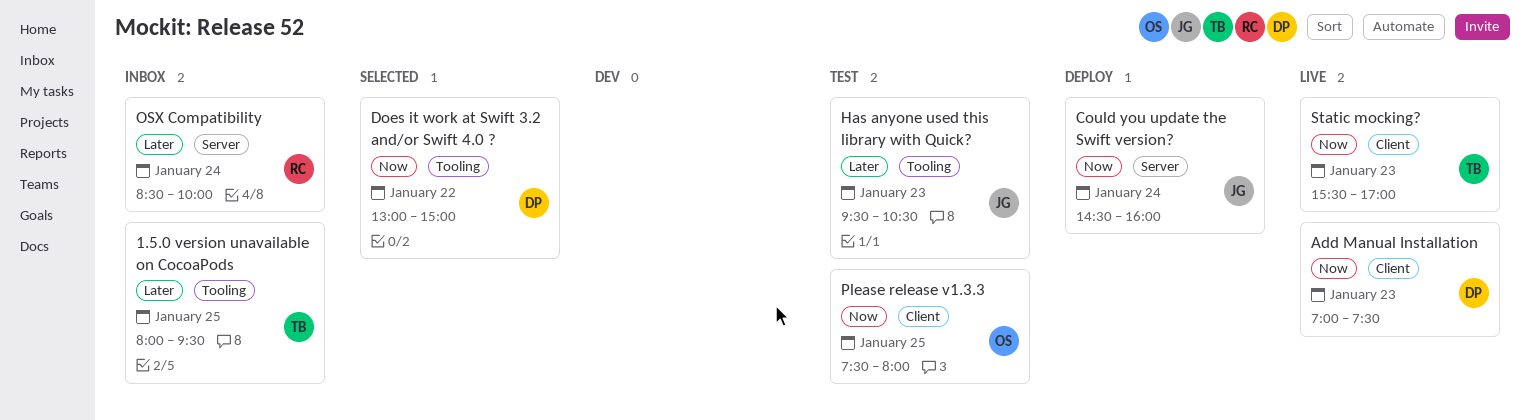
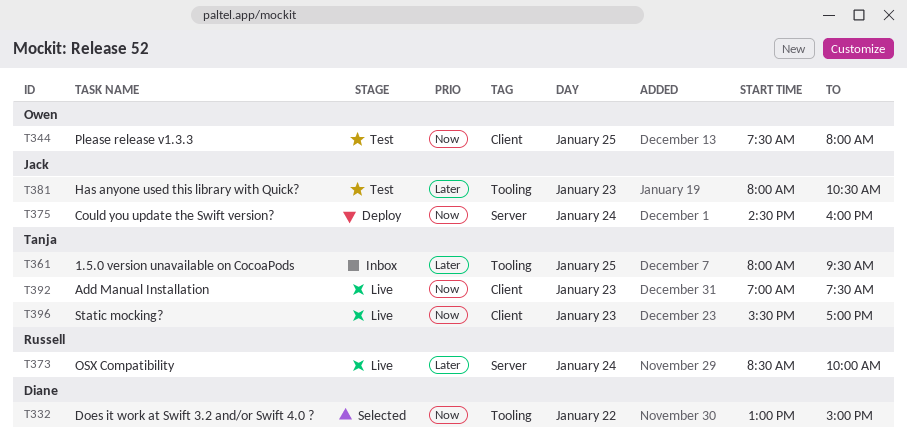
Add Manual Installation, owner: Diane -> Tanja
Has anyone used this library with Quick?, begins: 09:30 -> 08:00
OSX Compatibility, status: Inbox -> Live

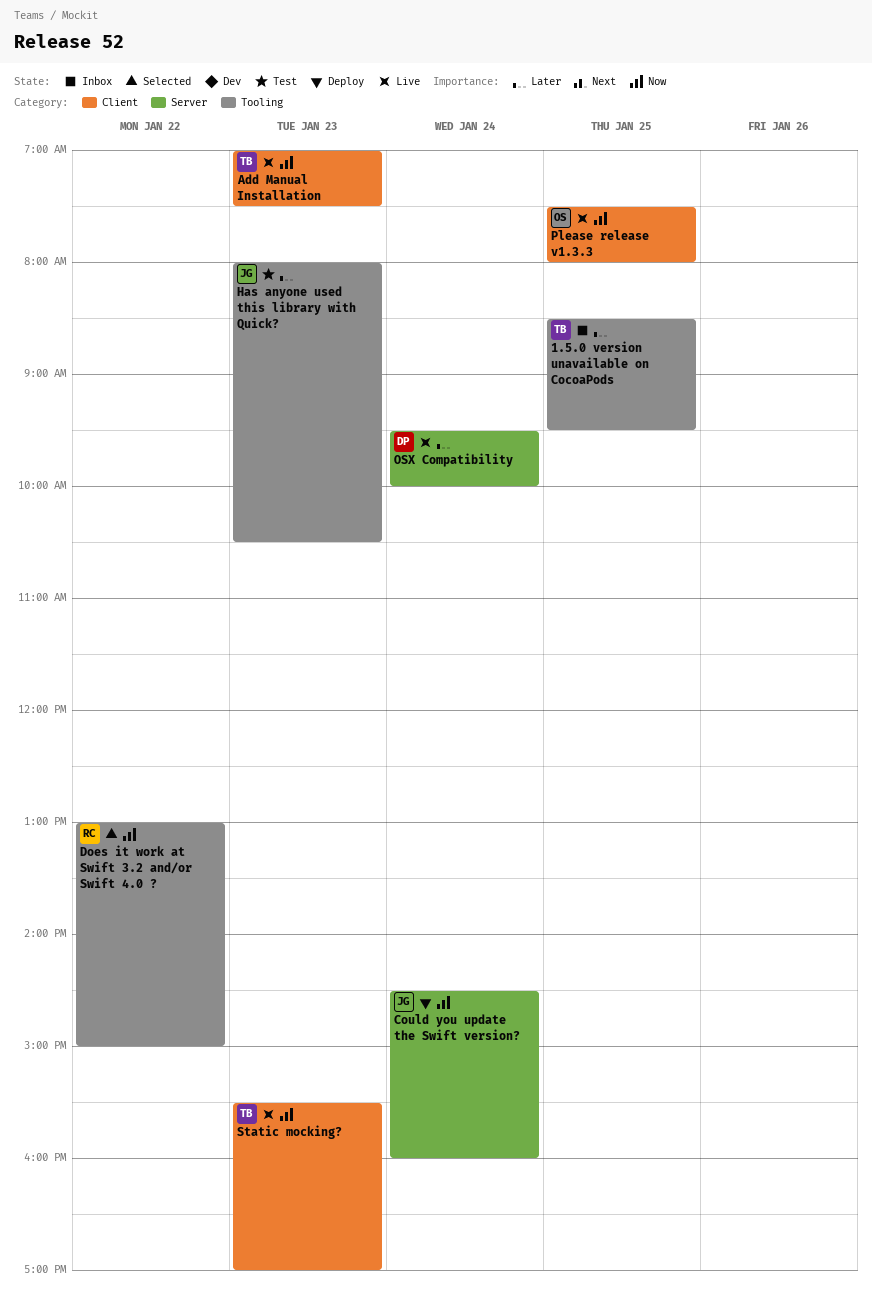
1.5.0 version unavailable on CocoaPods, begins: 08:00 -> 08:30
Does it work at Swift 3.2 and/or Swift 4.0 ?, owner: Diane -> Russell
OSX Compatibility, owner: Russell -> Diane
OSX Compatibility, begins: 08:30 -> 09:30
Please release v1.3.3, status: Test -> Live

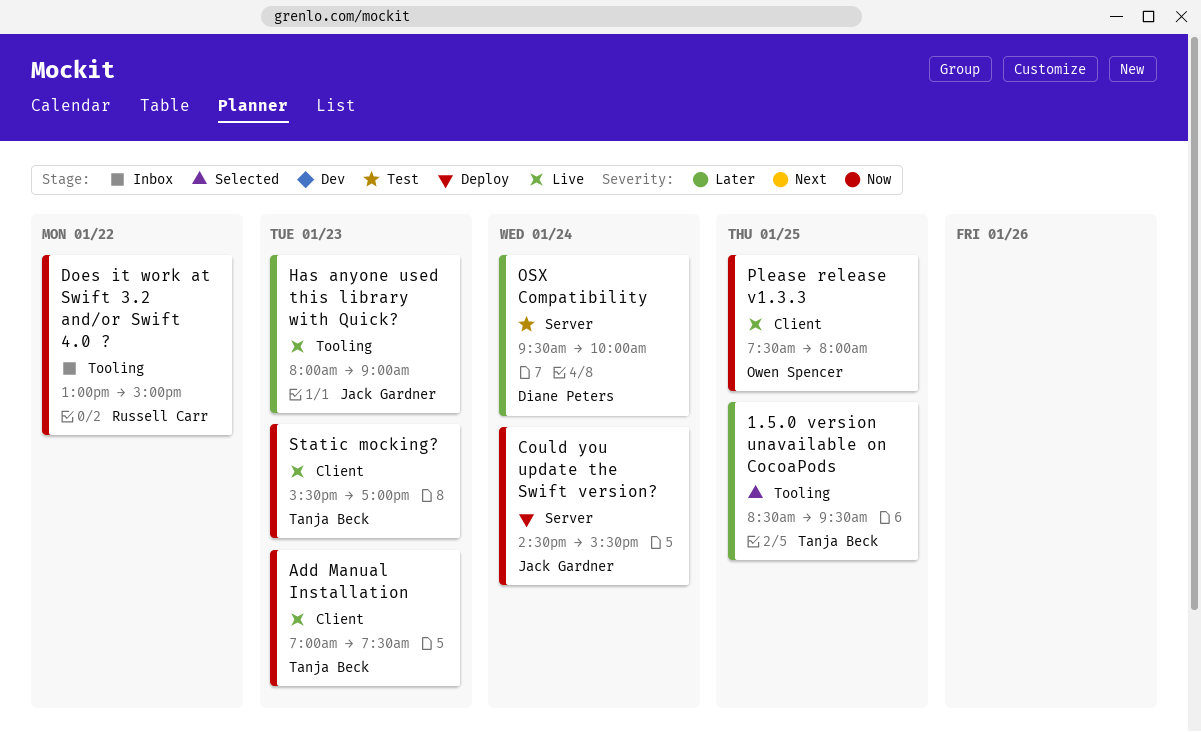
1.5.0 version unavailable on CocoaPods, status: Inbox -> Selected
Could you update the Swift version?, ends: 16:00 -> 15:30
Does it work at Swift 3.2 and/or Swift 4.0 ?, status: Selected -> Inbox
Has anyone used this library with Quick?, status: Test -> Live
Has anyone used this library with Quick?, ends: 10:30 -> 09:00
OSX Compatibility, status: Live -> Test

